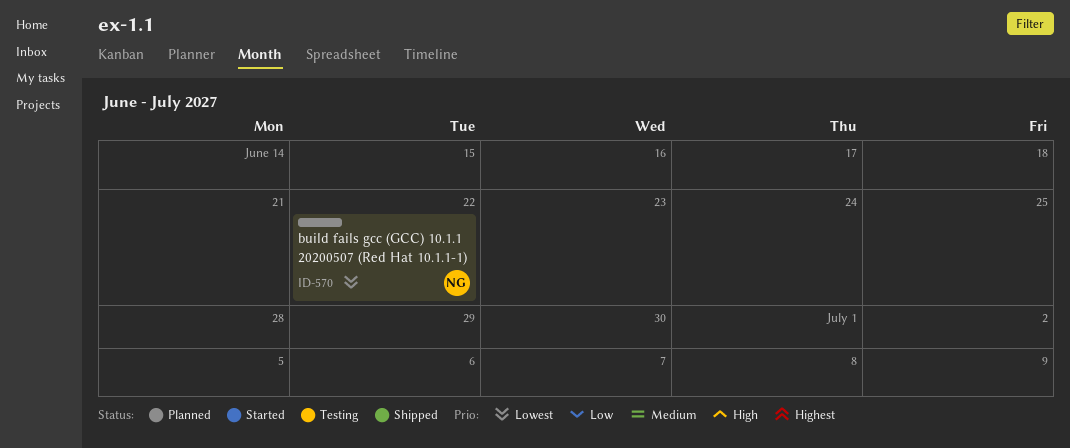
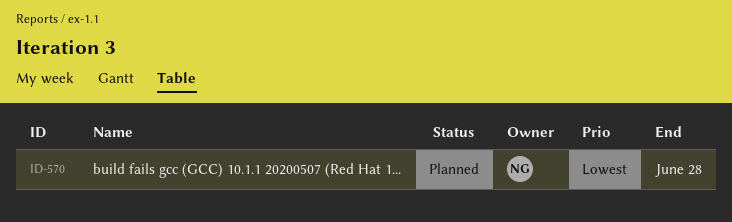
ID-570, due: Jun 22 -> Jun 28

